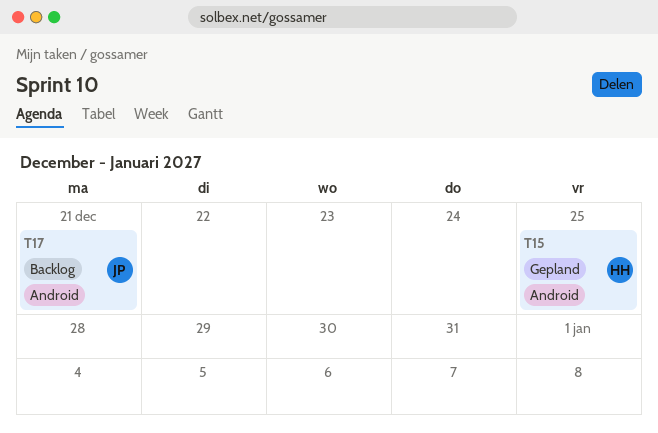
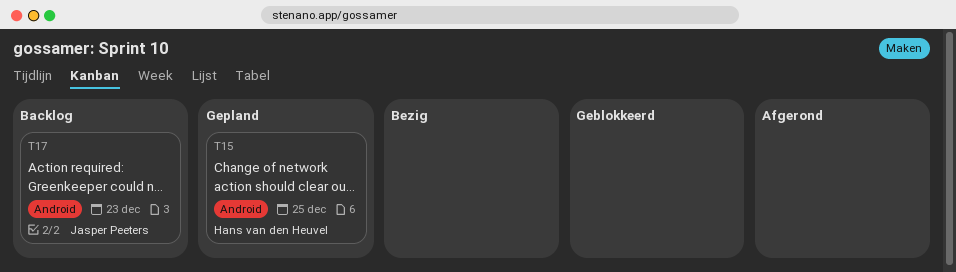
T17, due: Dec 21 -> Dec 23

